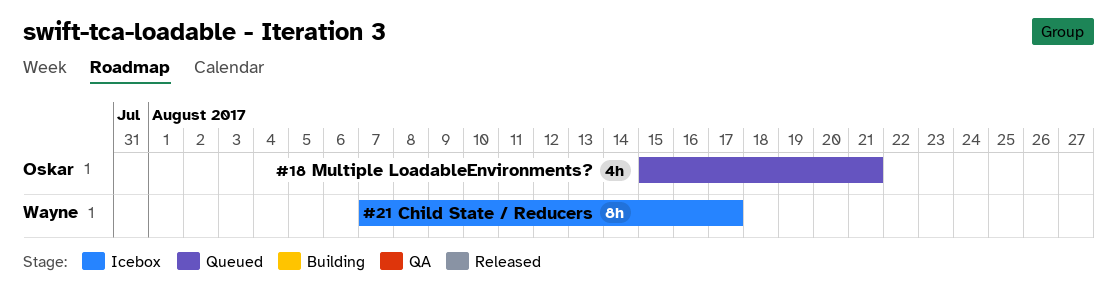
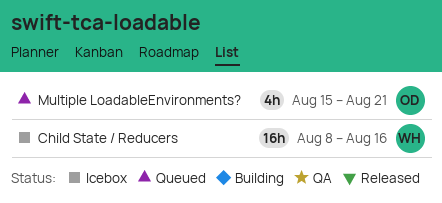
Child State / Reducers, estimate: 8h -> 16h
Child State / Reducers, start: Aug 7 -> Aug 8
Child State / Reducers, due: Aug 17 -> Aug 16

